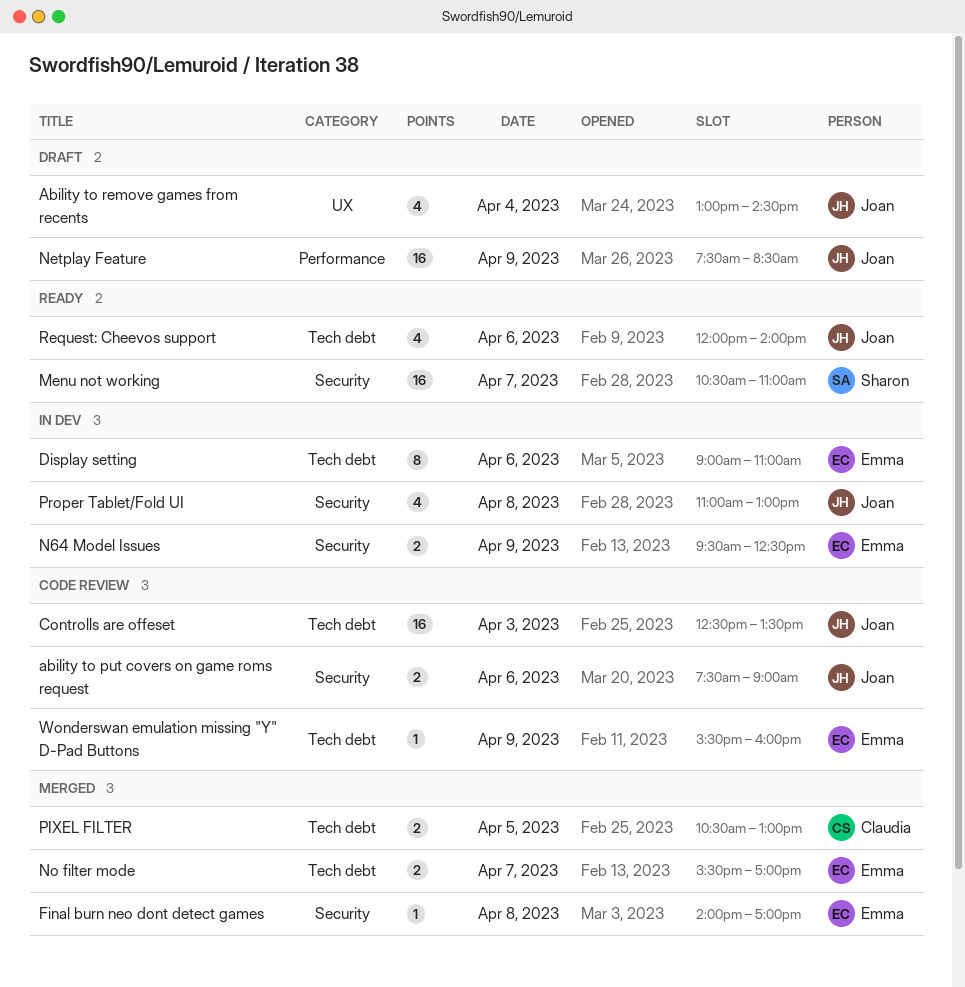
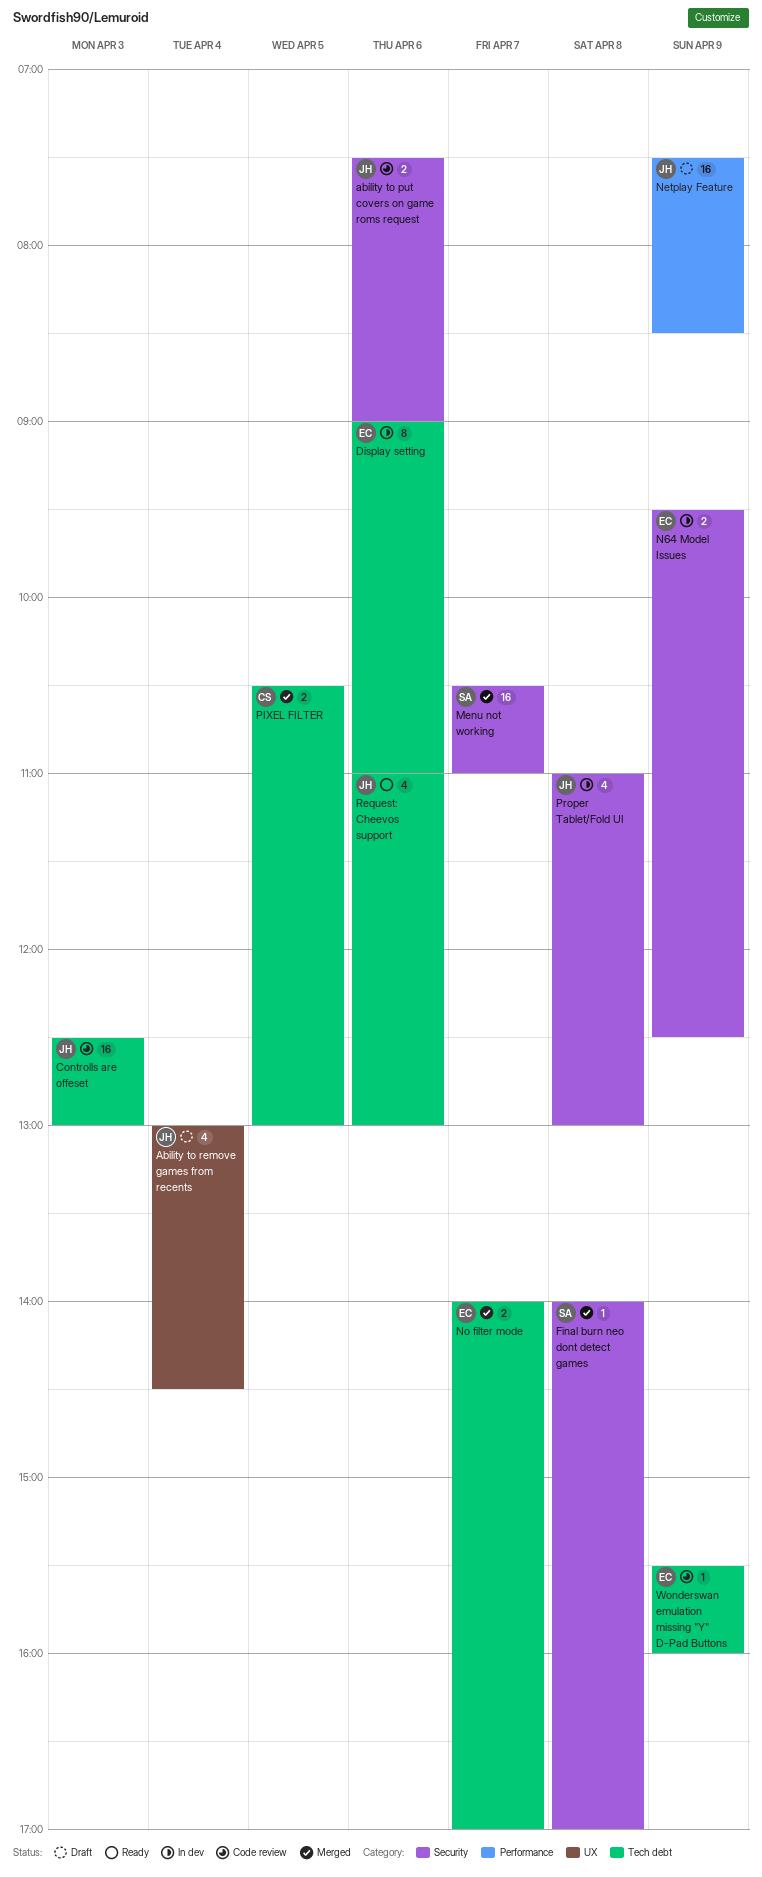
Controlls are offeset, ends: 13:30 -> 13:00
Final burn neo dont detect games, owner: Emma -> Sharon
Menu not working, status: Ready -> Merged
No filter mode, begins: 15:30 -> 14:00
Request: Cheevos support, begins: 12:00 -> 11:00
Request: Cheevos support, ends: 14:00 -> 13:00

